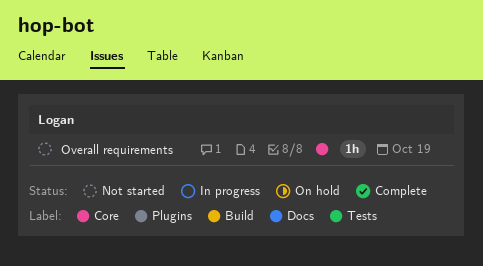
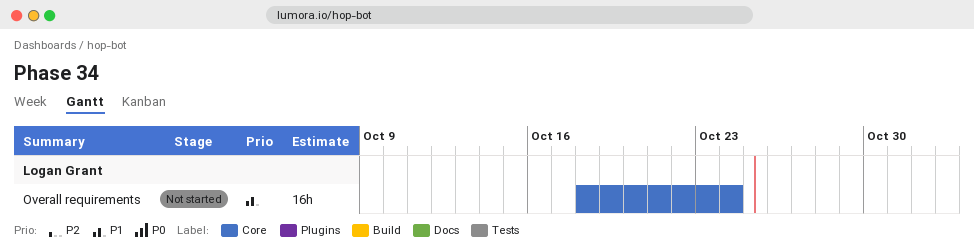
Overall requirements, estimate: 1h -> 16h
Overall requirements, due: Oct 19 -> Oct 24

